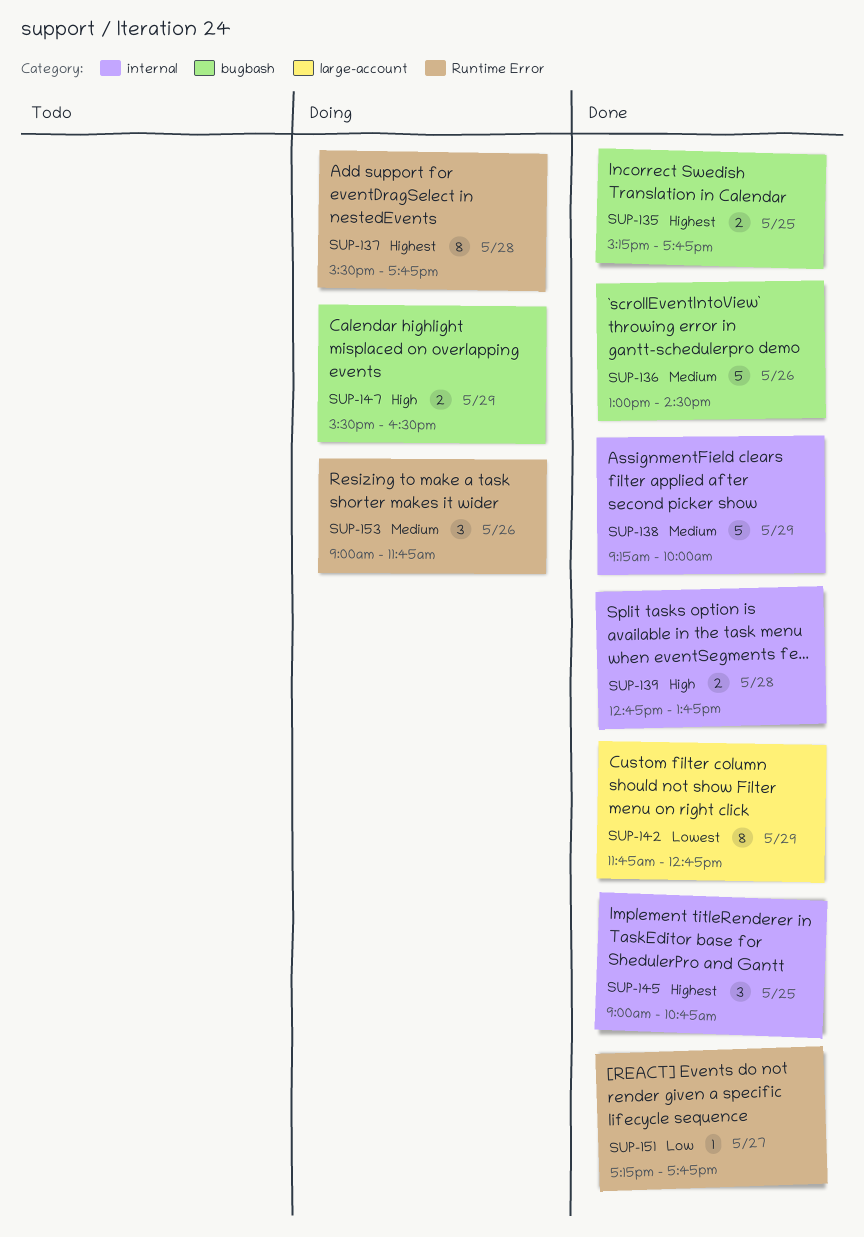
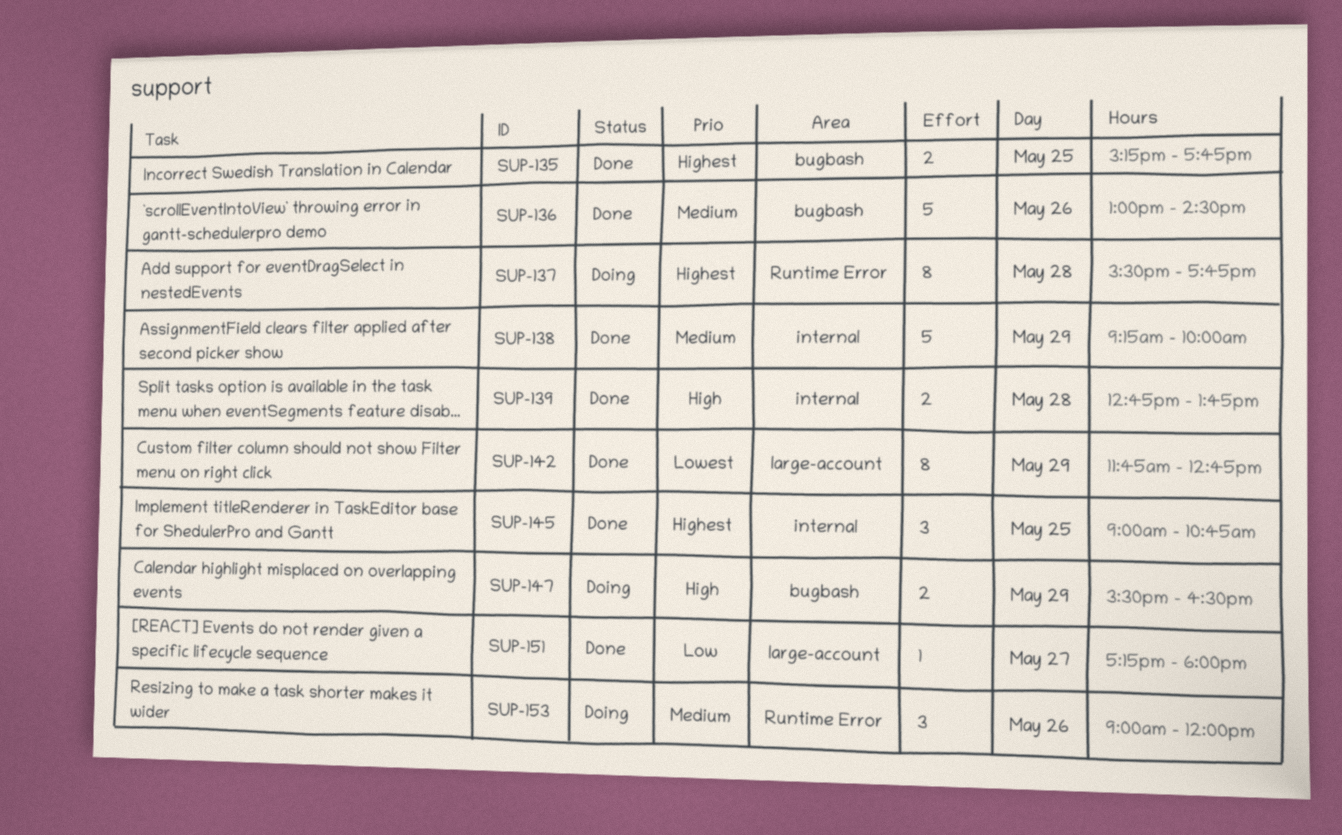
SUP-151, label: Runtime Error -> large-account
SUP-151, ends: 17:45 -> 18:00
SUP-153, ends: 11:45 -> 12:00

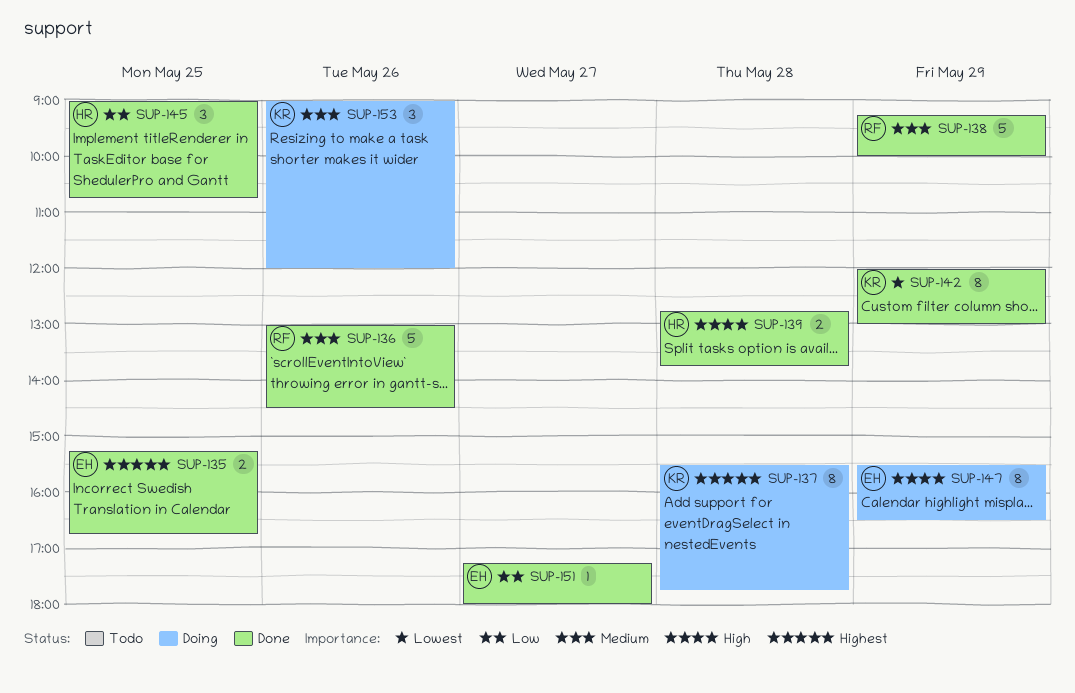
SUP-135, ends: 17:45 -> 16:45
SUP-142, begins: 11:45 -> 12:00
SUP-142, ends: 12:45 -> 13:00
SUP-145, priority: Highest -> Low
SUP-147, estimate: 2 -> 8

